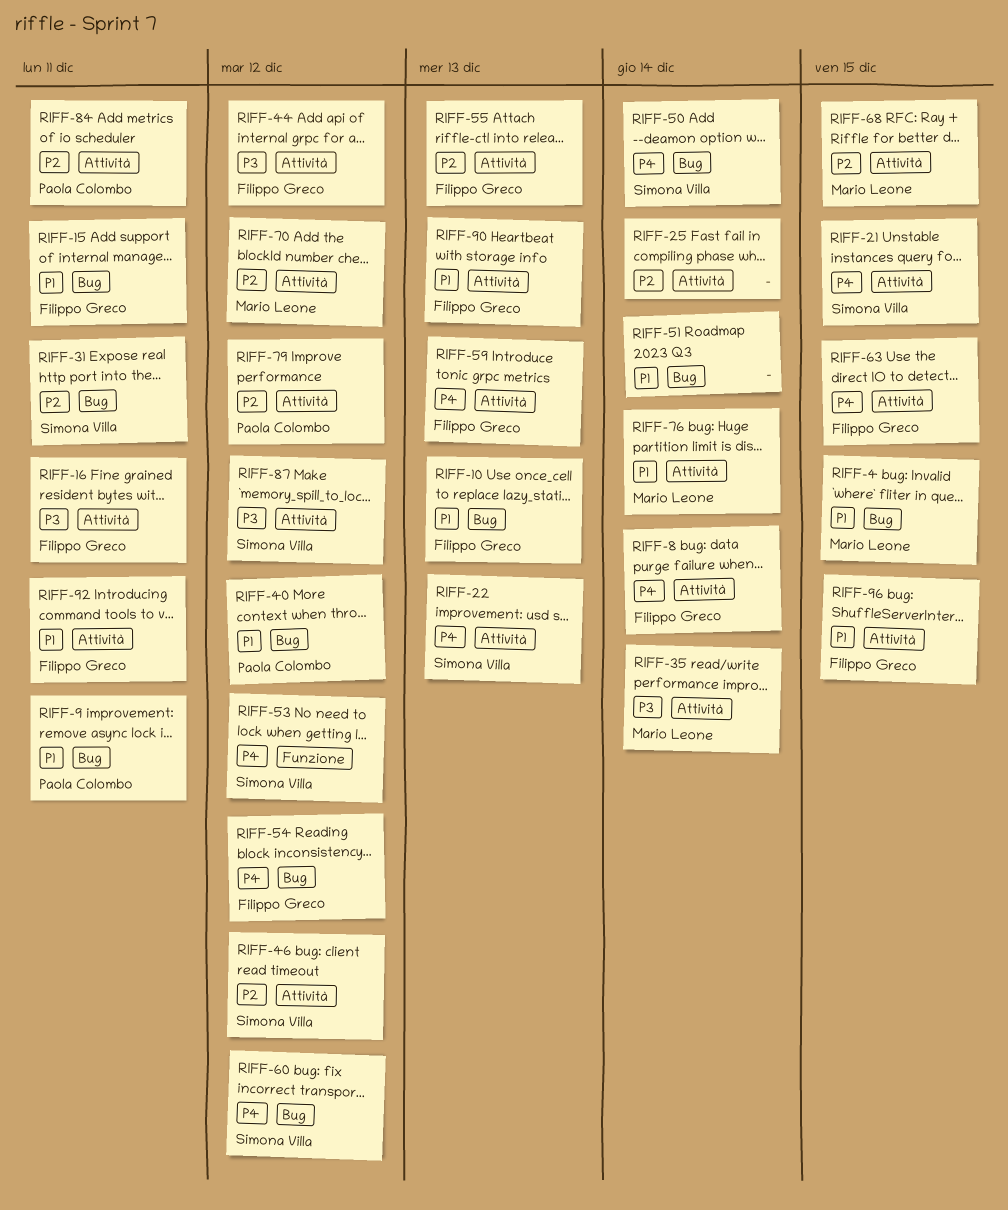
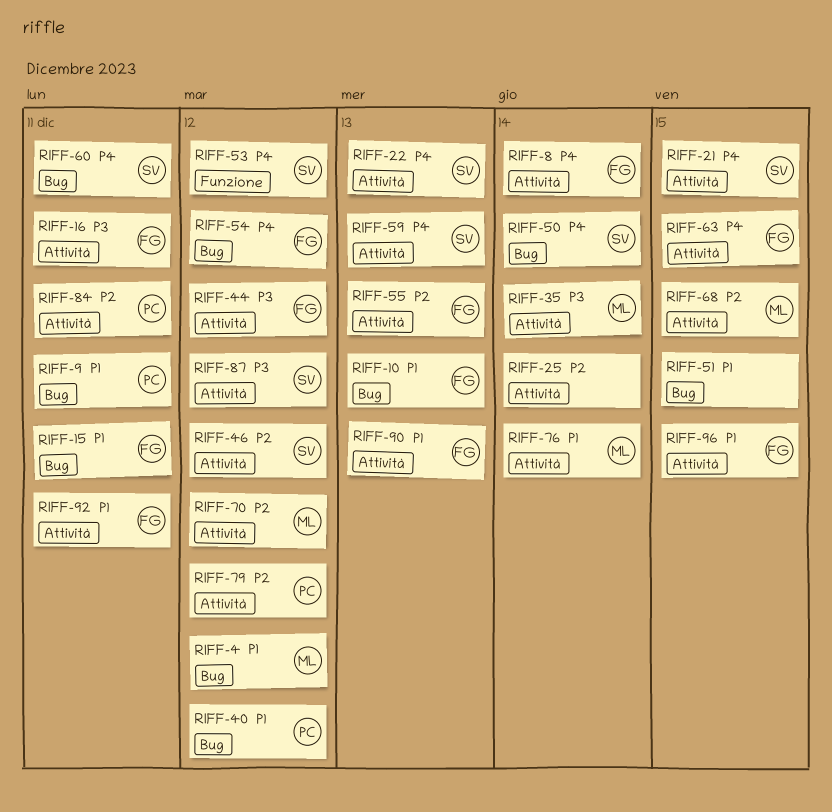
RIFF-4, due: Dec 15 -> Dec 12
RIFF-31: present -> none
RIFF-51, due: Dec 14 -> Dec 15
RIFF-59, owner: Filippo Greco -> Simona Villa
RIFF-60, due: Dec 12 -> Dec 11

